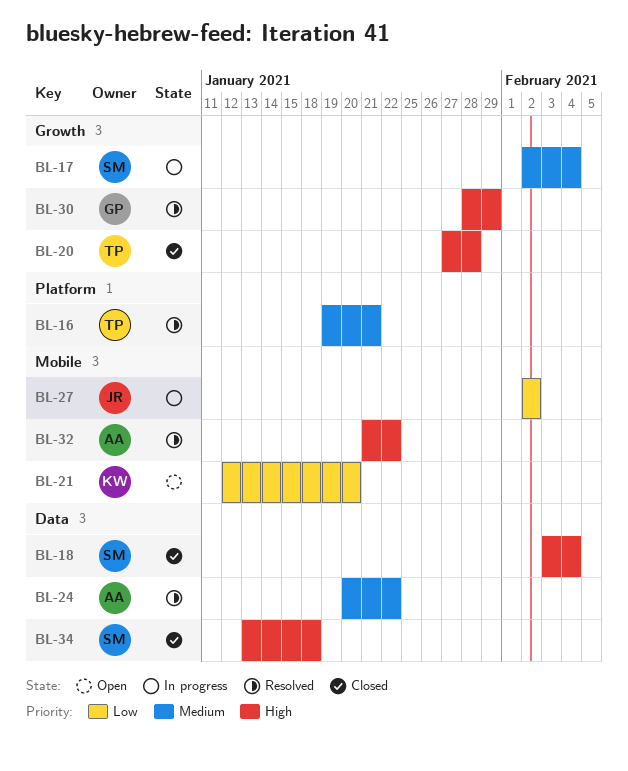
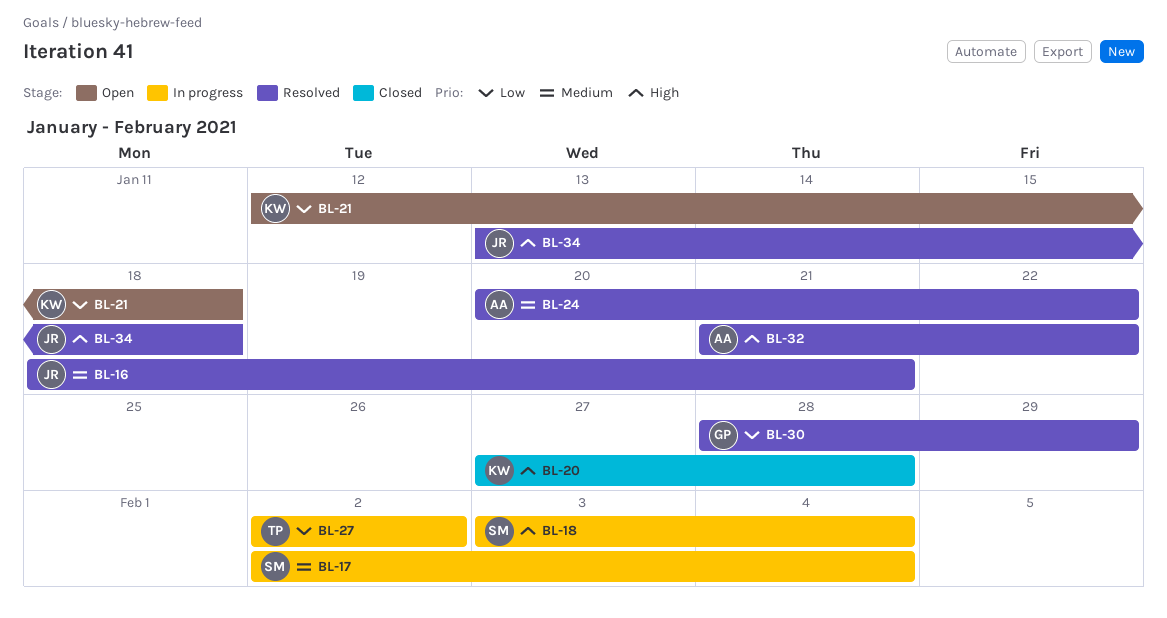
BL-16, owner: TP -> JR
BL-16, start: Jan 19 -> Jan 18
BL-18, status: Closed -> In progress
BL-20, owner: TP -> KW
BL-21, due: Jan 20 -> Jan 18
BL-27, owner: JR -> TP
BL-30, priority: High -> Low
BL-34, status: Closed -> Resolved
BL-34, owner: SM -> JR

